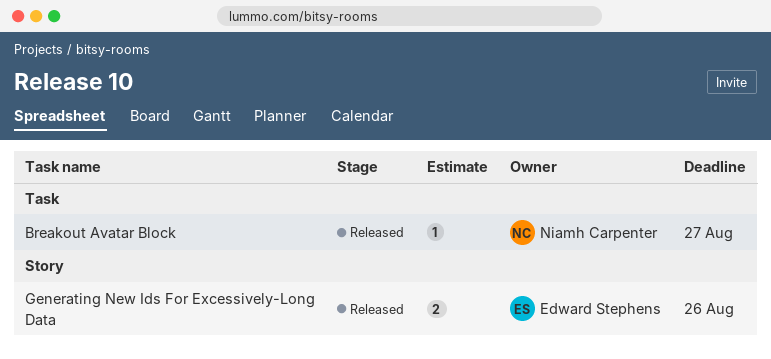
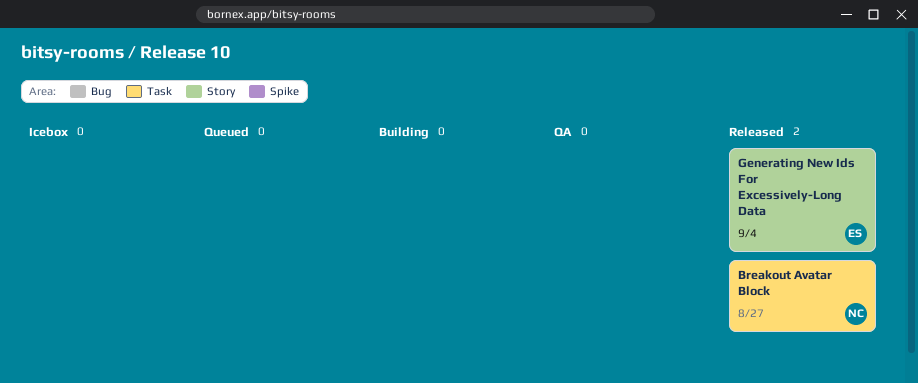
Generating New Ids For Excessively-Long Data, due: Aug 26 -> Sep 4

